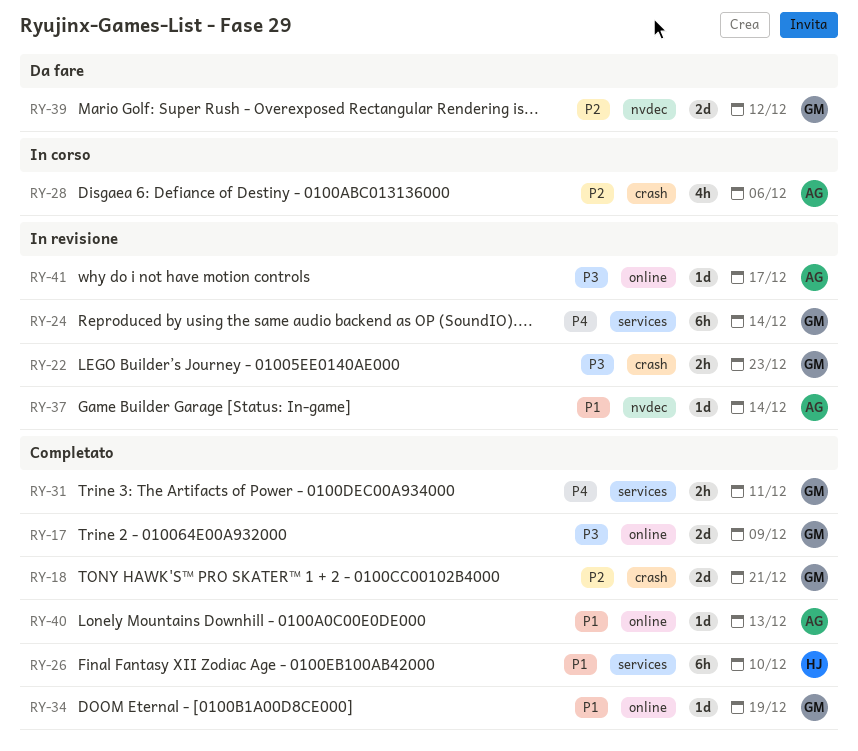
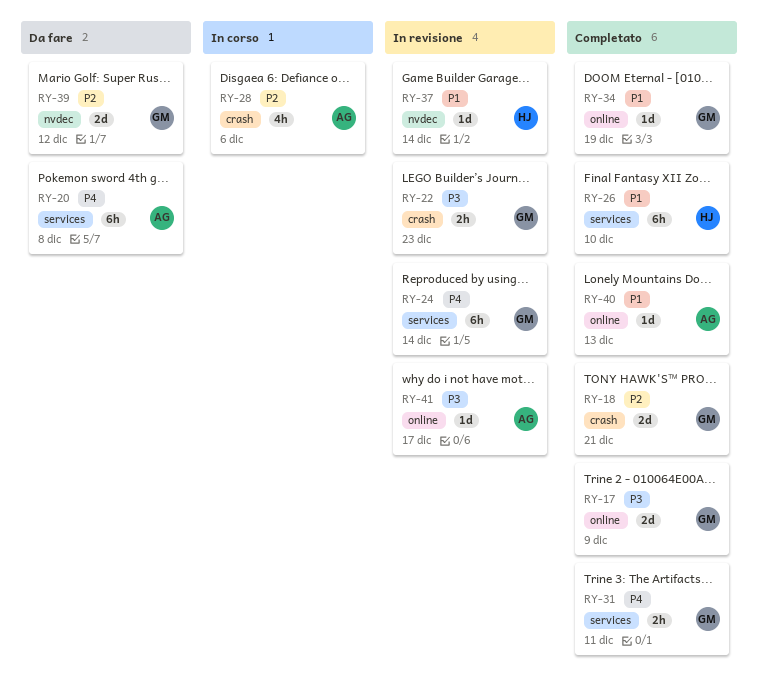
RY-20: none -> present
RY-37, owner: AG -> HJ

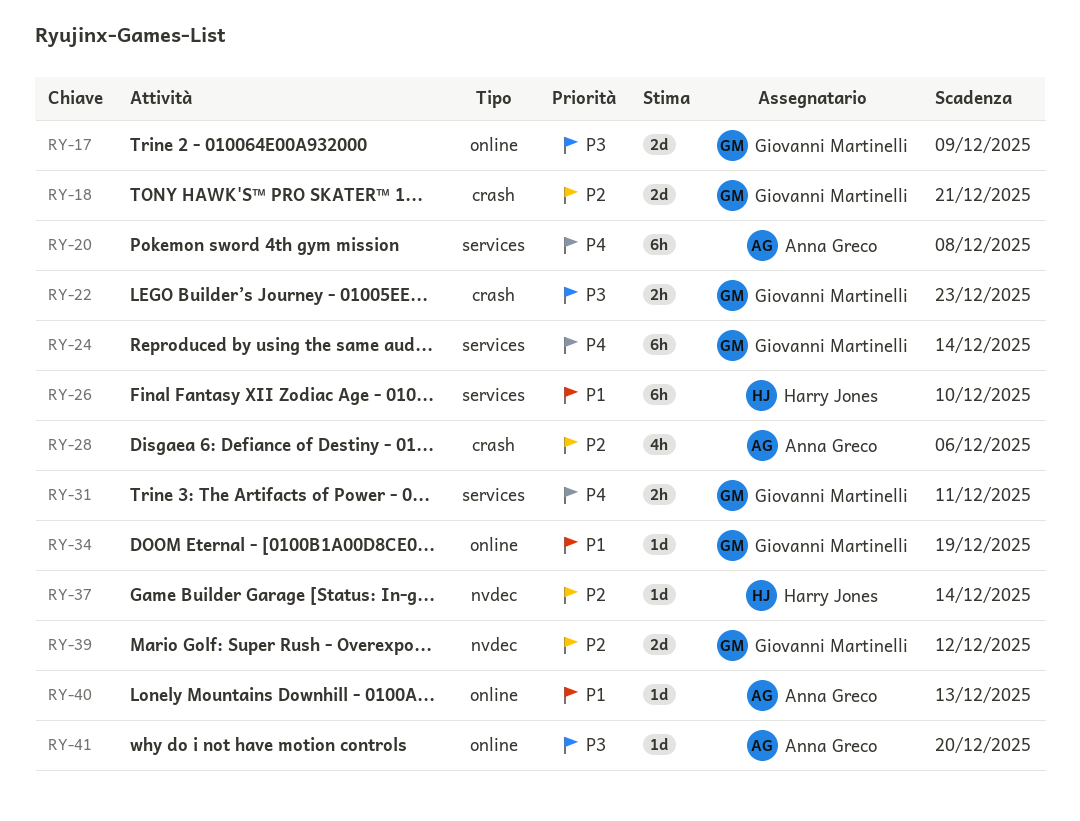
RY-37, priority: P1 -> P2
RY-41, due: Dec 17 -> Dec 20

